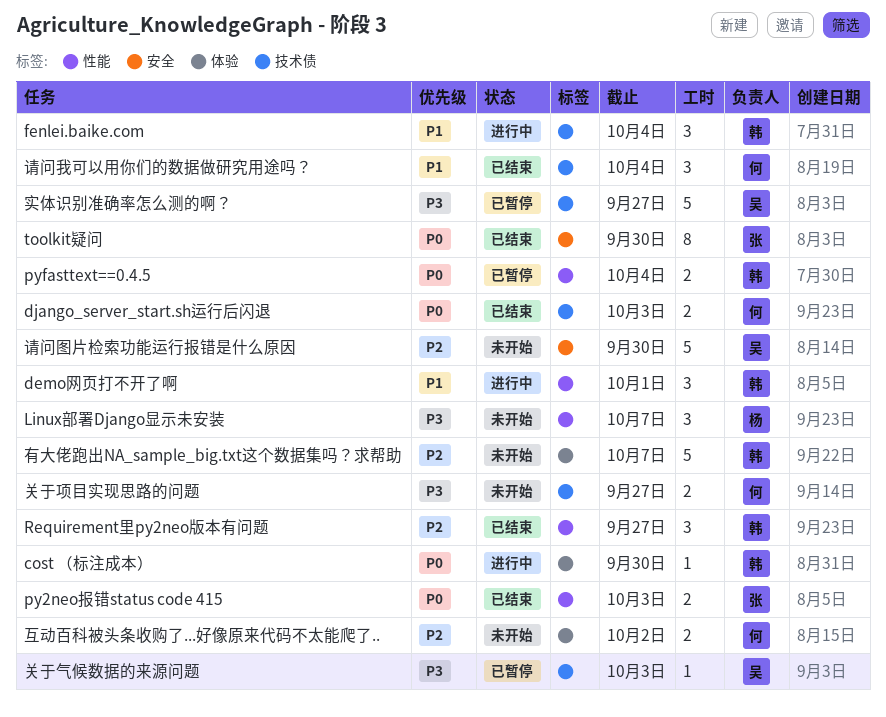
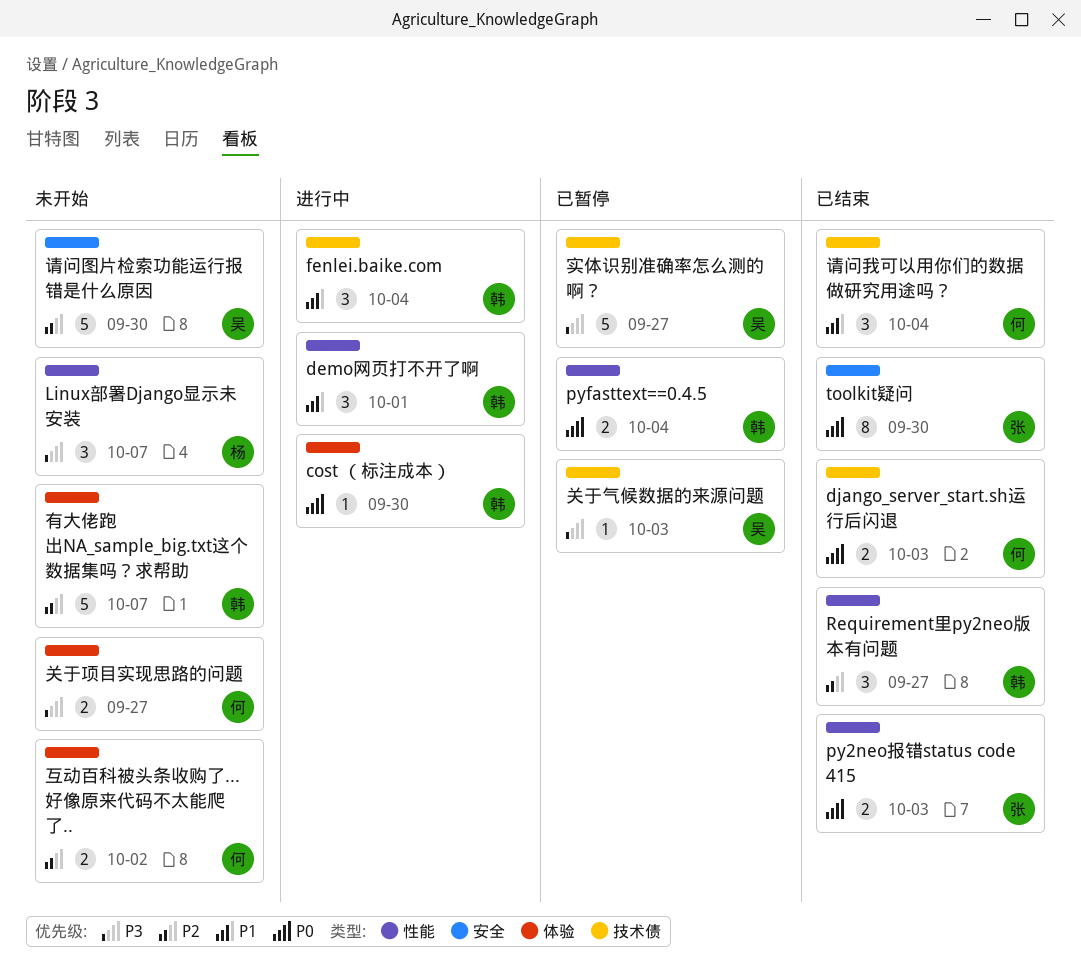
关于项目实现思路的问题, label: 技术债 -> 体验

